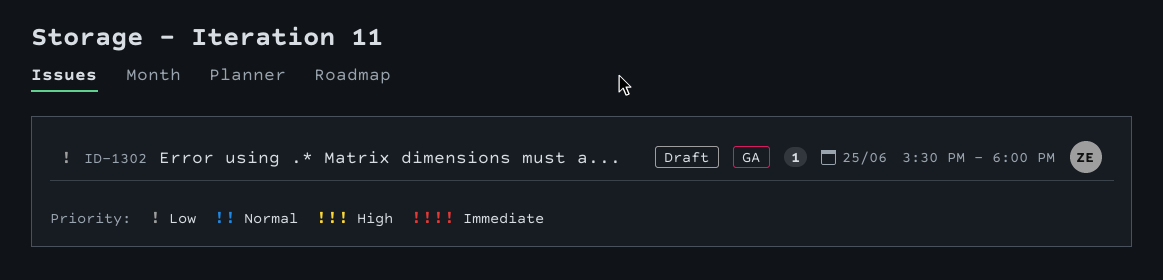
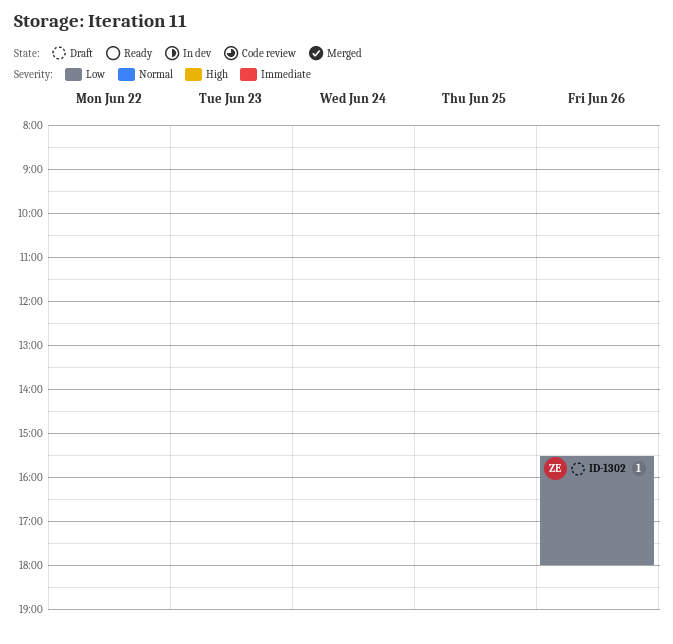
ID-1302, day: Jun 25 -> Jun 26

